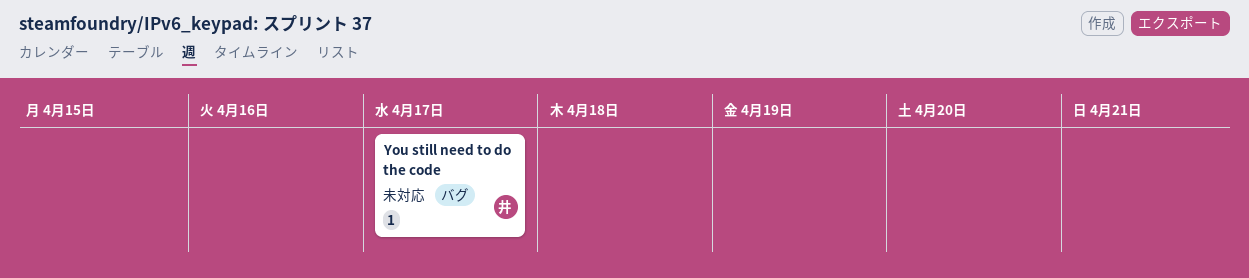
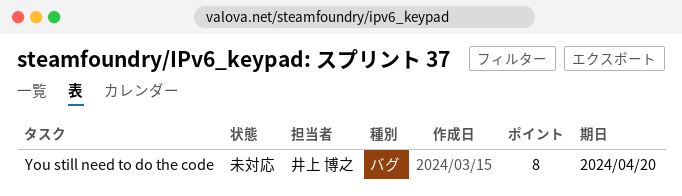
You still need to do the code, estimate: 1 -> 8
You still need to do the code, due: Apr 17 -> Apr 20

